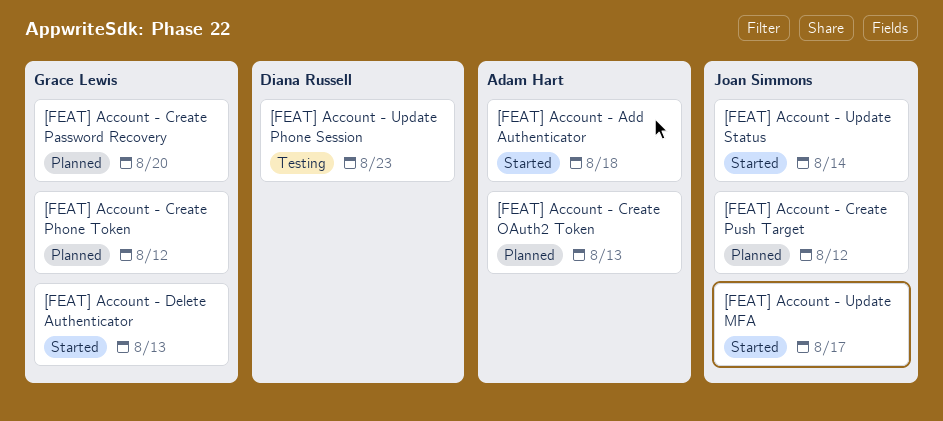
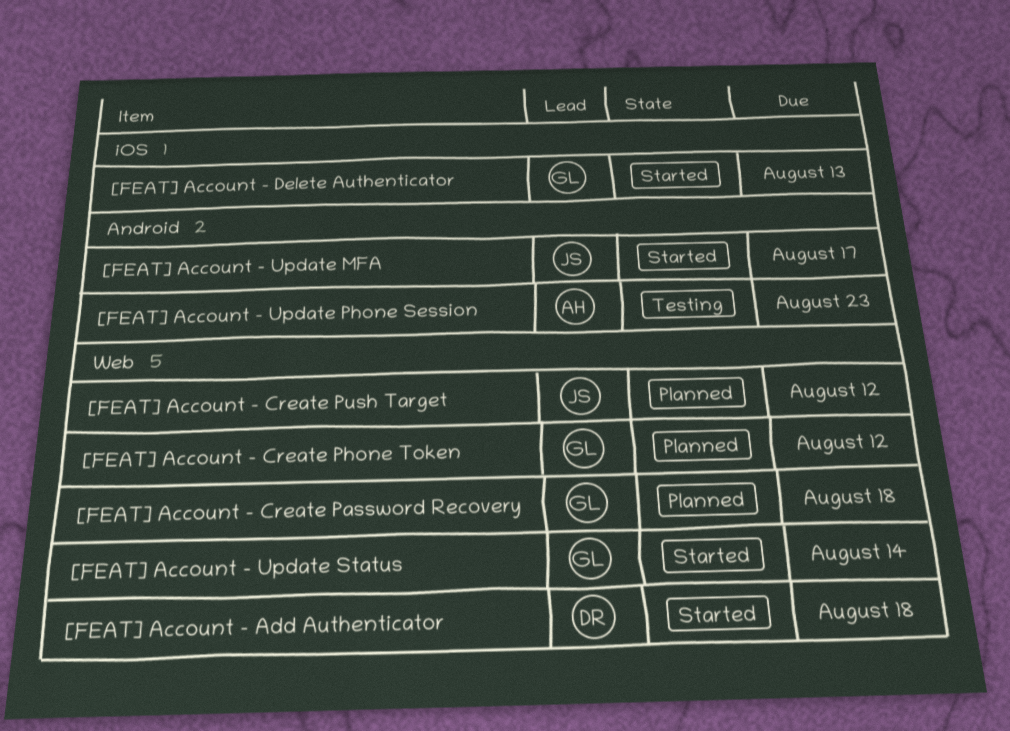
[FEAT] Account - Add Authenticator, owner: Adam Hart -> Diana Russell
[FEAT] Account - Create OAuth2 Token: present -> none
[FEAT] Account - Create Password Recovery, due: Aug 20 -> Aug 18
[FEAT] Account - Update Phone Session, owner: Diana Russell -> Adam Hart
[FEAT] Account - Update Status, owner: Joan Simmons -> Grace Lewis

